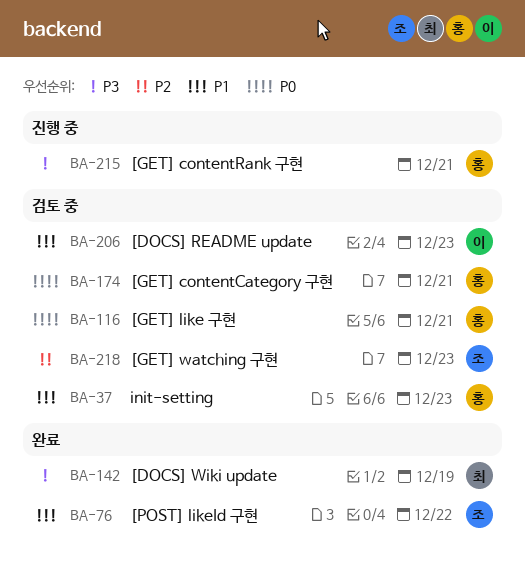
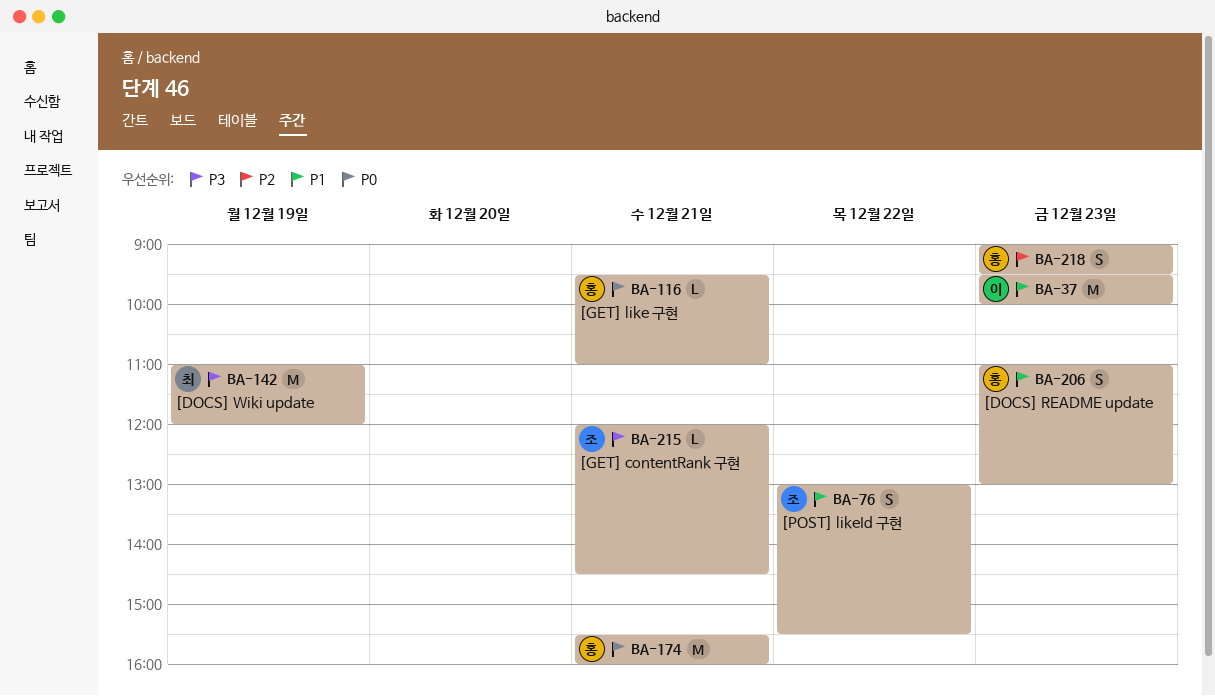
BA-37, owner: 홍 -> 이
BA-206, owner: 이 -> 홍
BA-215, owner: 홍 -> 조
BA-218, owner: 조 -> 홍

